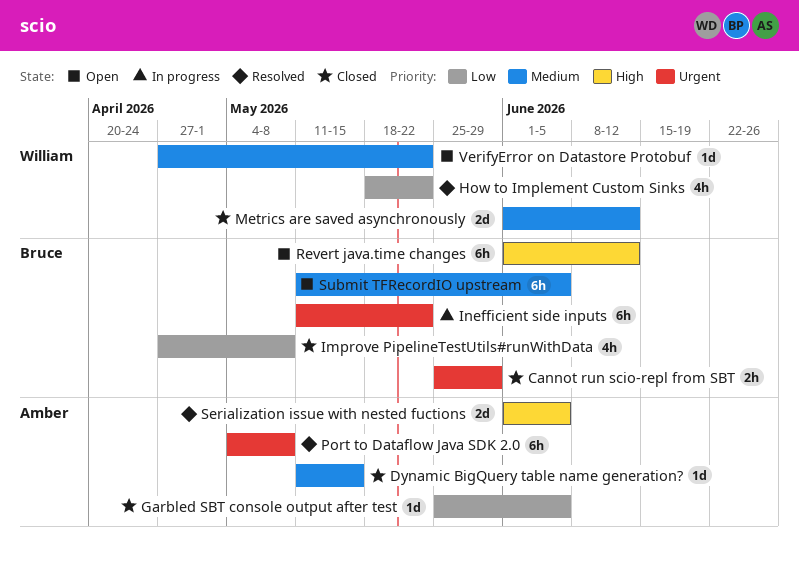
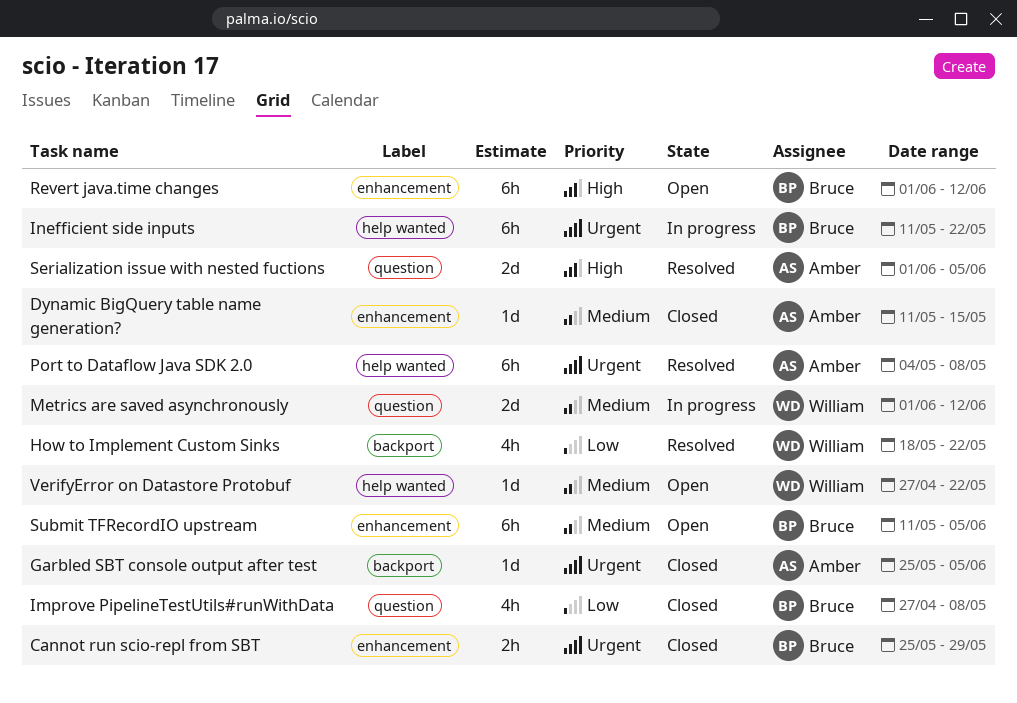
Garbled SBT console output after test, priority: Low -> Urgent
Metrics are saved asynchronously, status: Closed -> In progress

